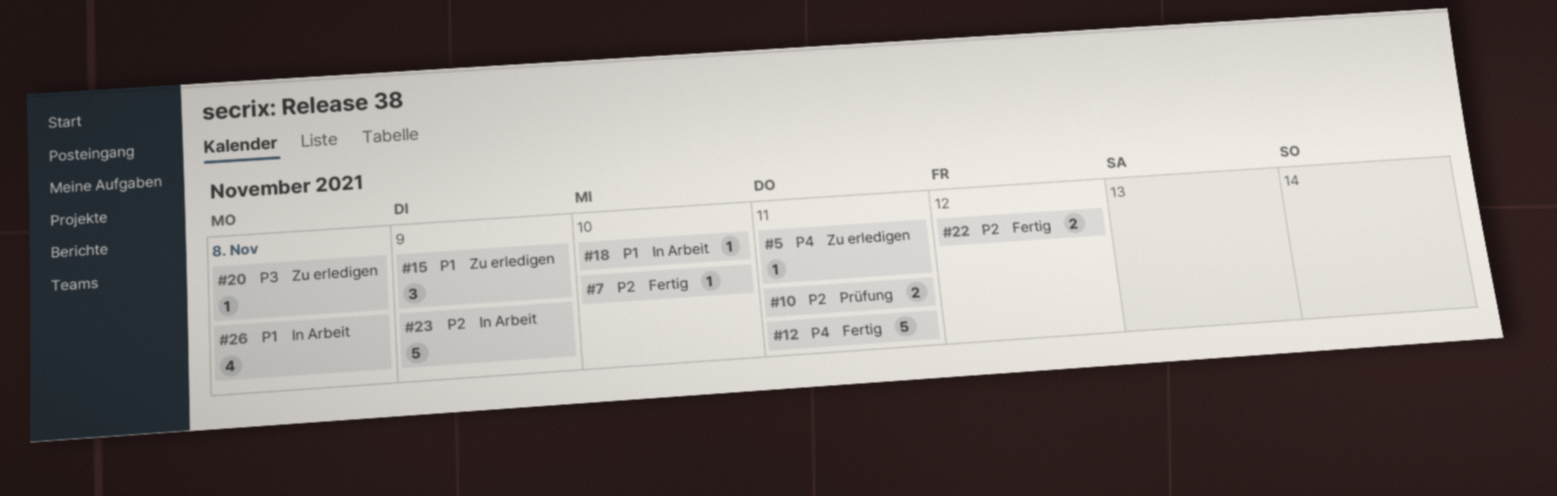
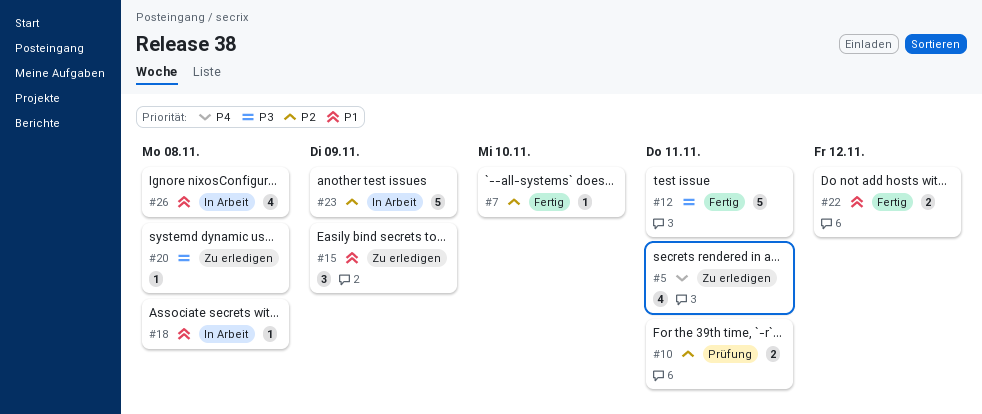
#5, estimate: 1 -> 4
#12, priority: P4 -> P3
#18, due: Nov 10 -> Nov 8
#22, priority: P2 -> P1

